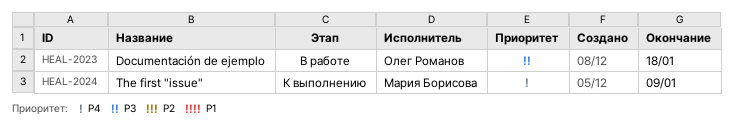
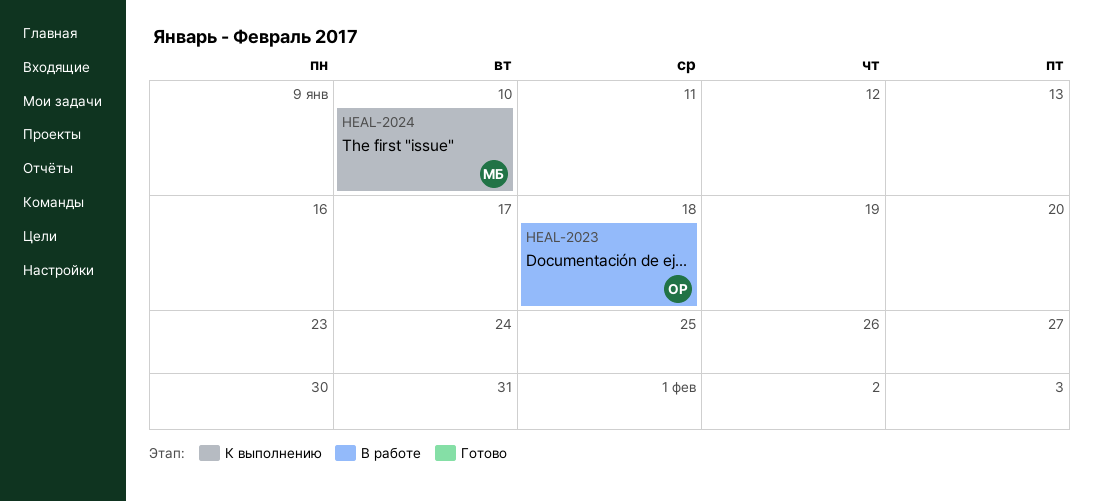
HEAL-2024, due: Jan 9 -> Jan 10

